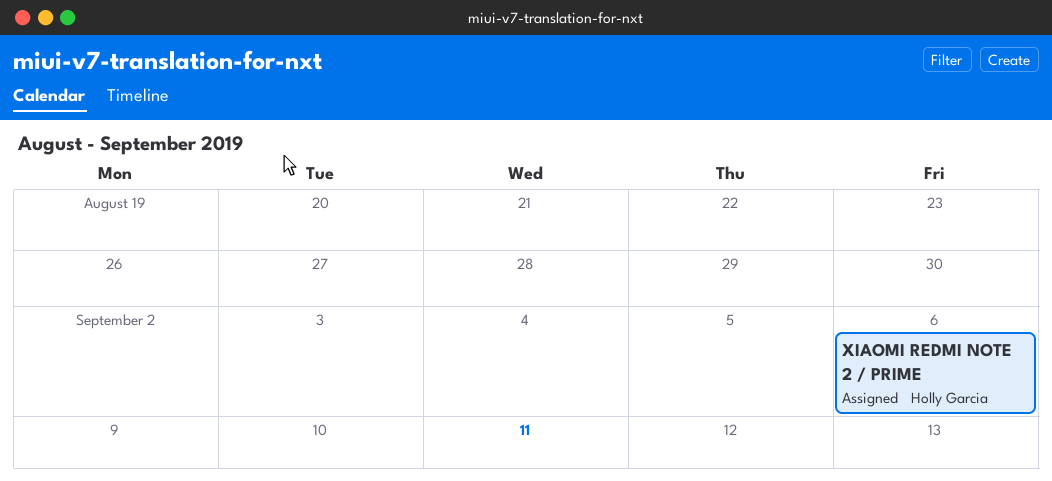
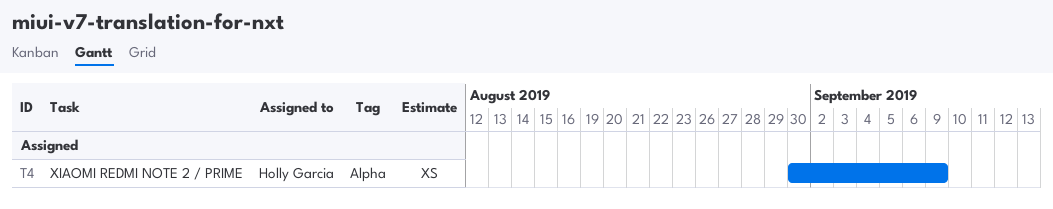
XIAOMI REDMI NOTE 2 / PRIME, due: Sep 6 -> Sep 9

